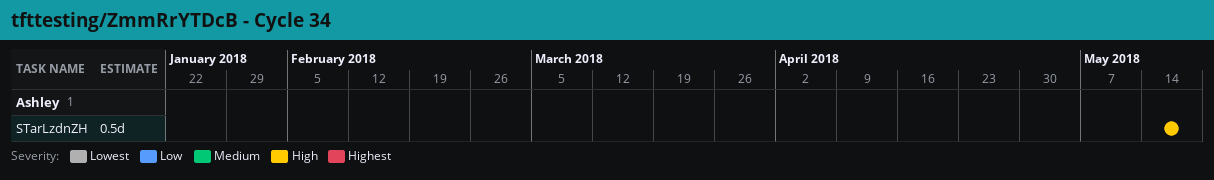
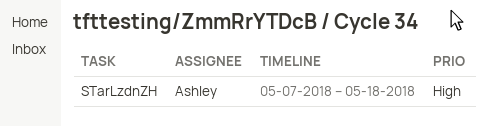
STarLzdnZH, start: May 14 -> May 7

